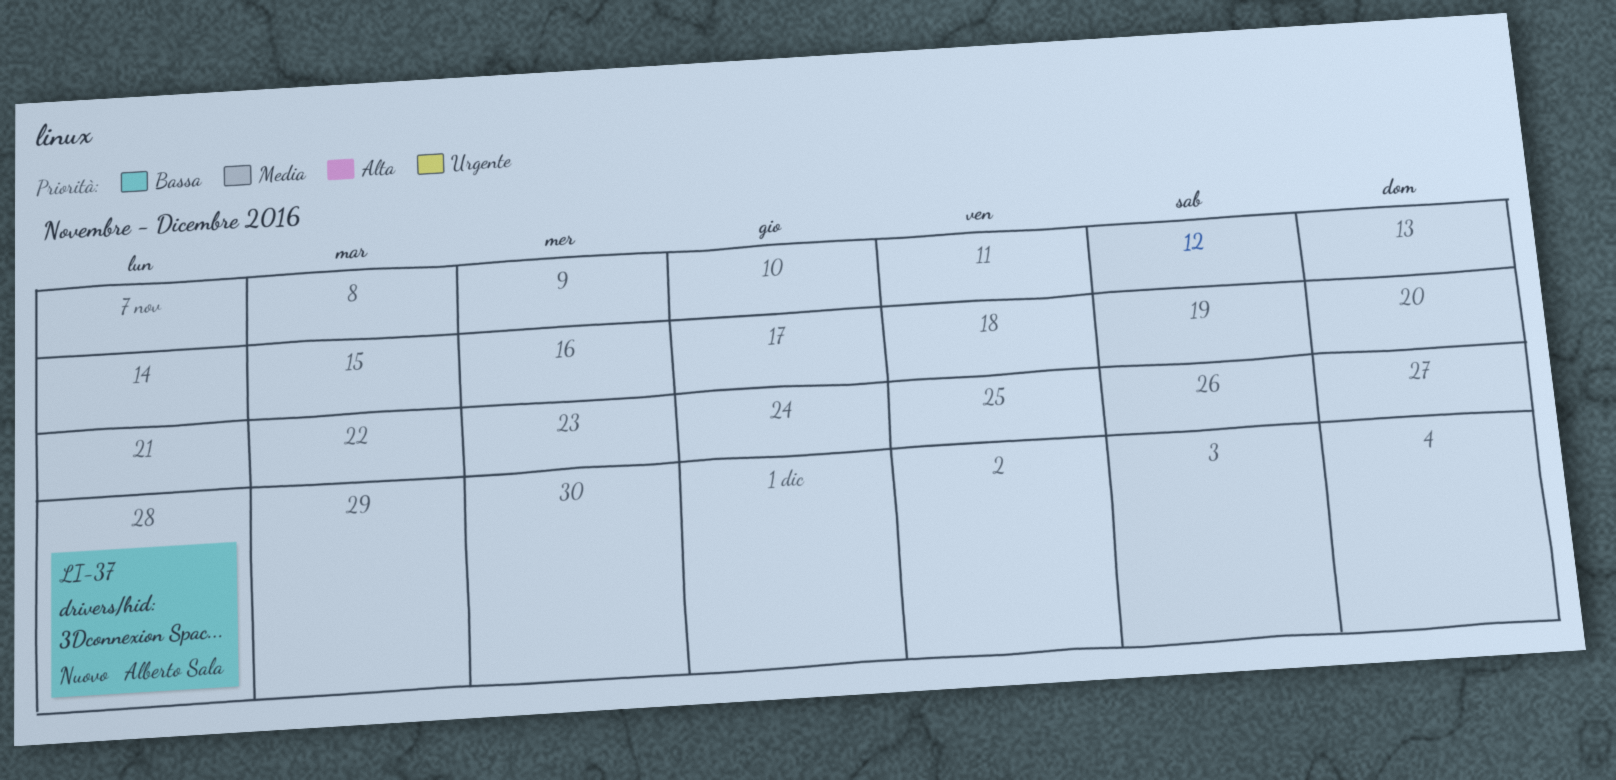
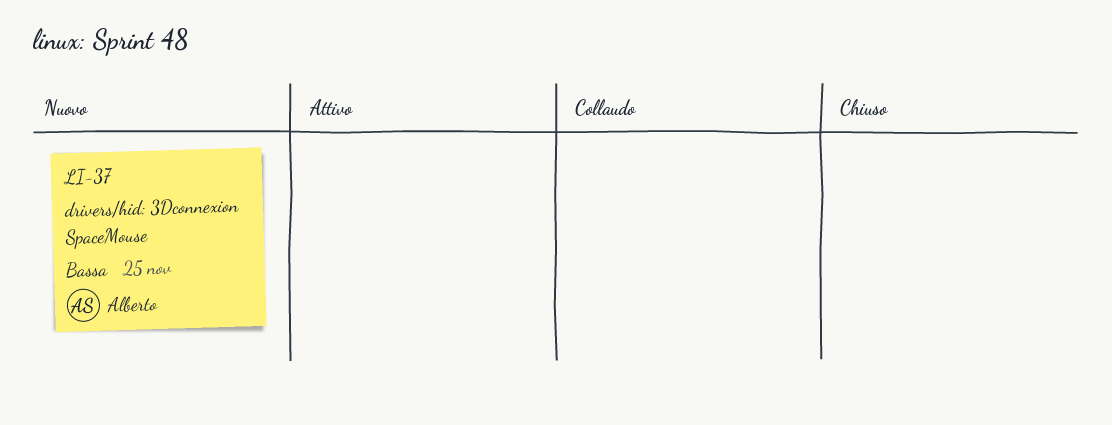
LI-37, due: Nov 28 -> Nov 25

